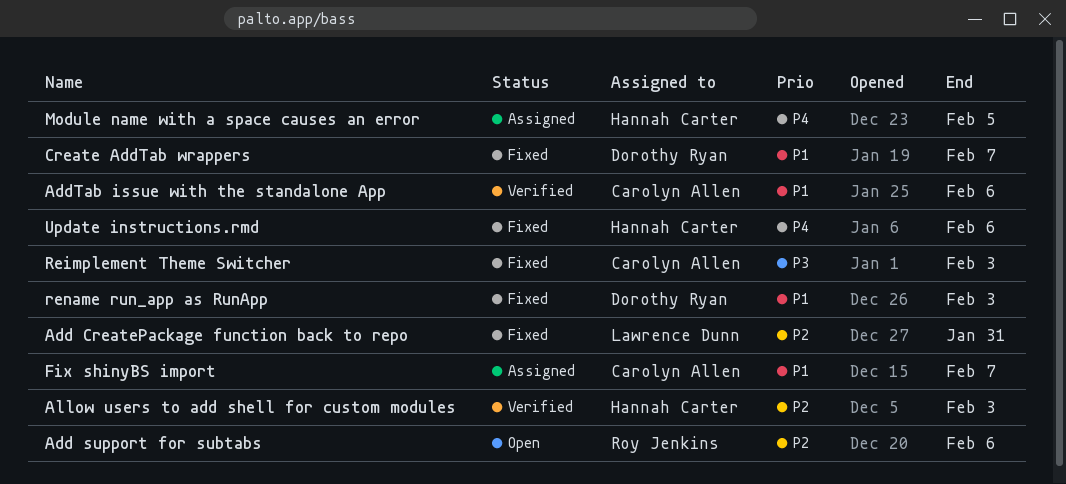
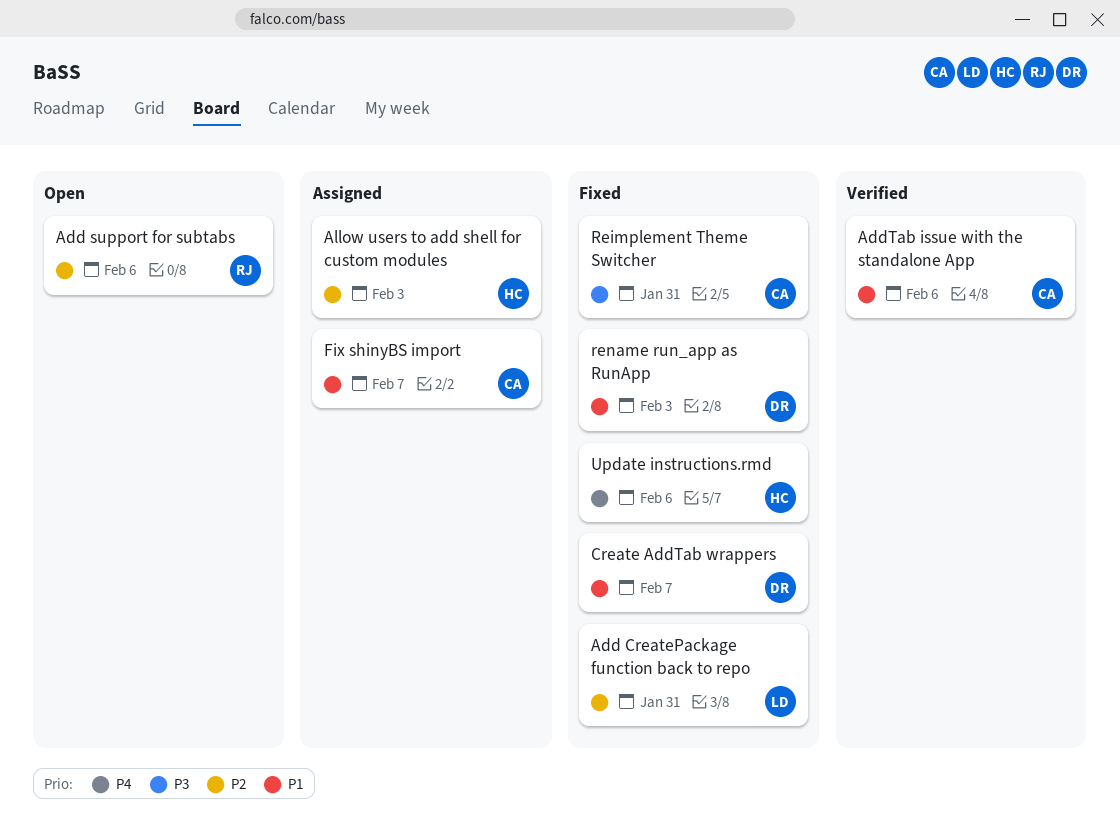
Allow users to add shell for custom modules, status: Verified -> Assigned
Module name with a space causes an error: present -> none
Reimplement Theme Switcher, due: Feb 3 -> Jan 31

